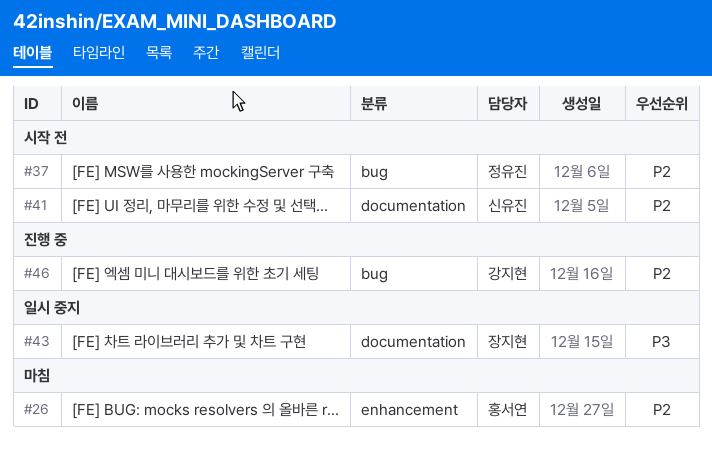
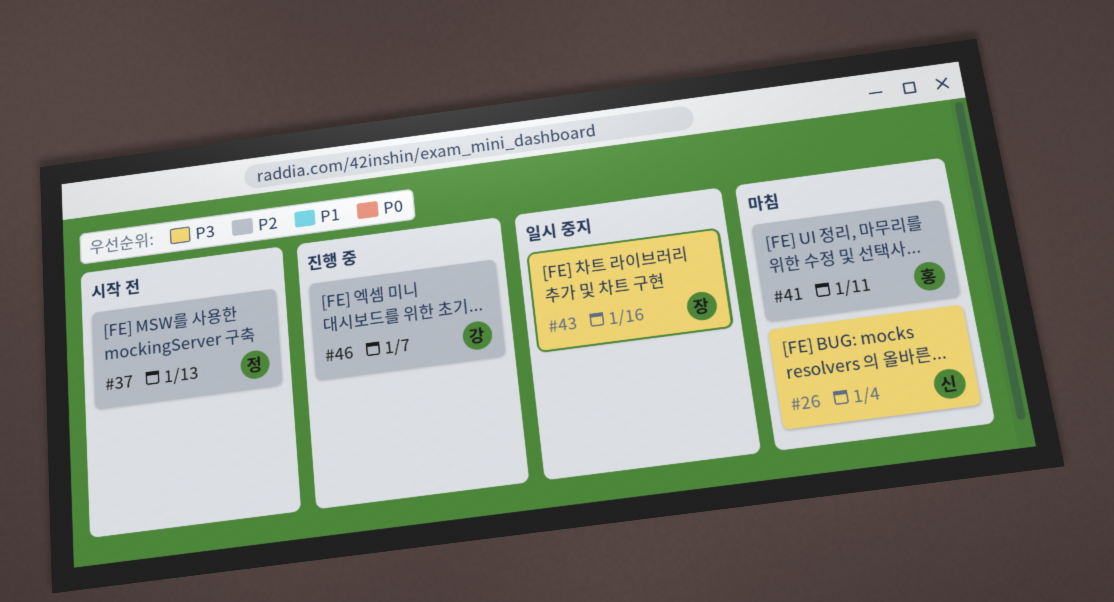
#26, owner: 홍서연 -> 신유진
#26, priority: P2 -> P3
#41, status: 시작 전 -> 마침
#41, owner: 신유진 -> 홍서연

